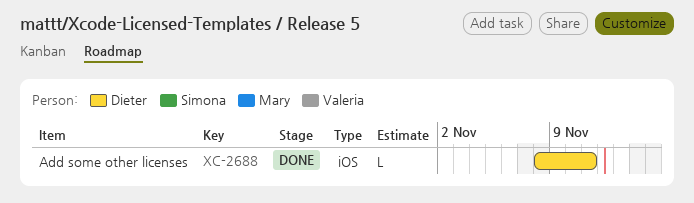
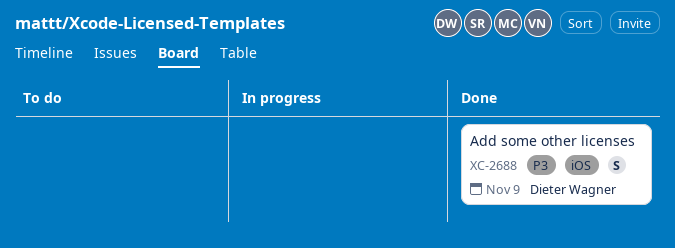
XC-2688, estimate: L -> S
XC-2688, due: Nov 11 -> Nov 9

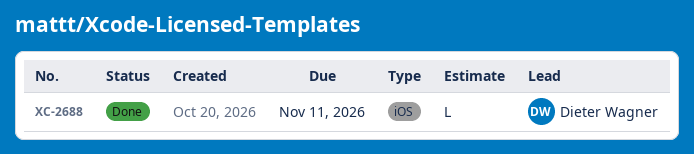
XC-2688, estimate: S -> L
XC-2688, due: Nov 9 -> Nov 11

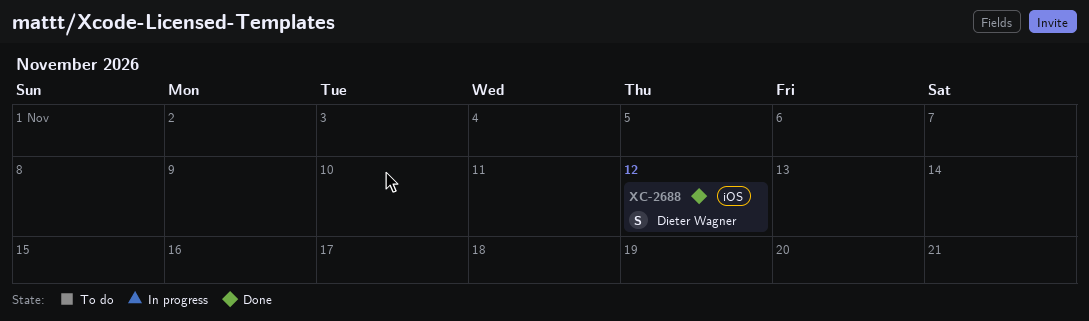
XC-2688, estimate: L -> S
XC-2688, due: Nov 11 -> Nov 12

